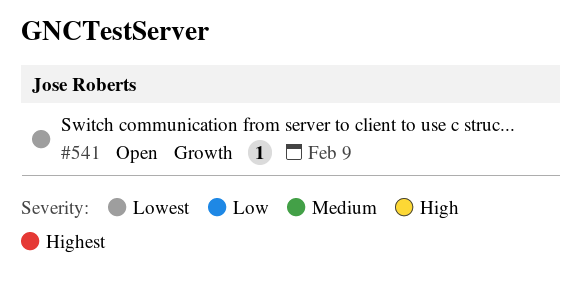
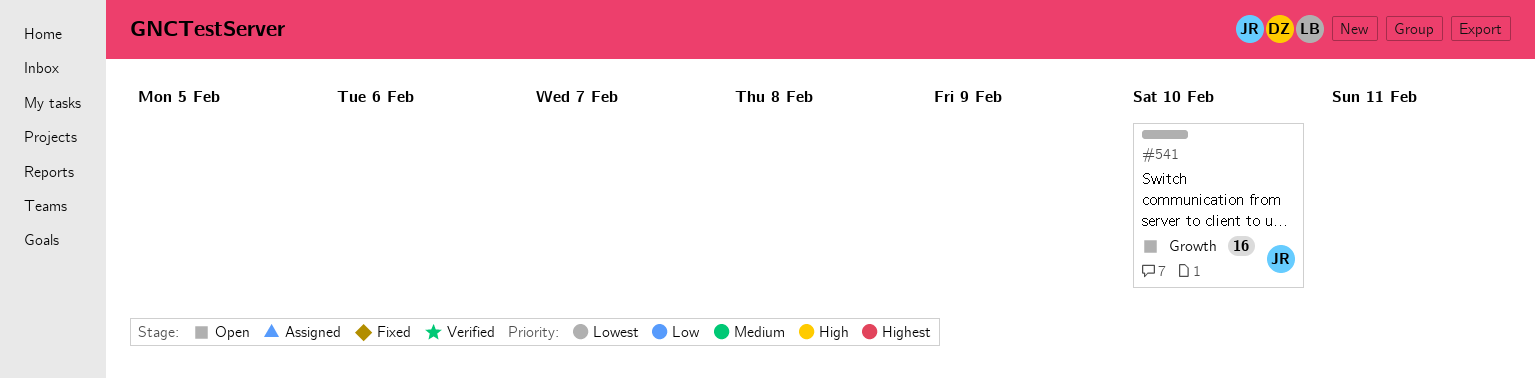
#541, estimate: 1 -> 16
#541, due: Feb 9 -> Feb 10

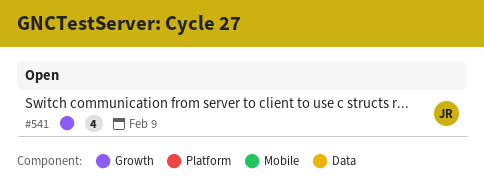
#541, estimate: 16 -> 4
#541, due: Feb 10 -> Feb 9

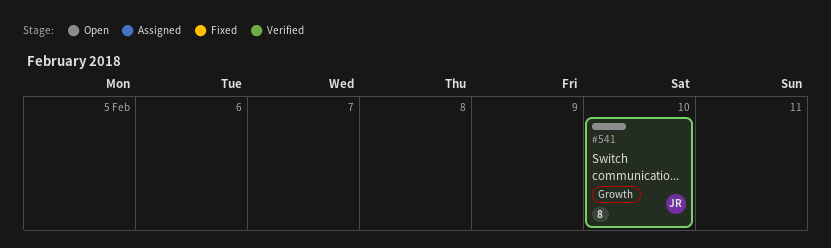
#541, estimate: 4 -> 8
#541, due: Feb 9 -> Feb 10

